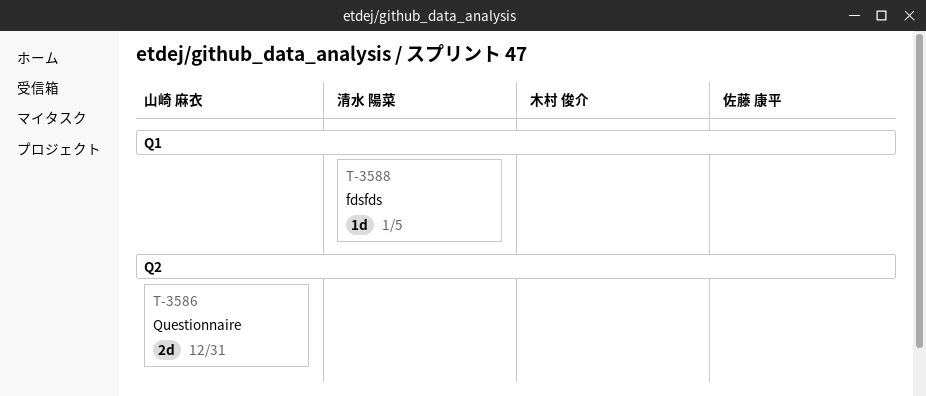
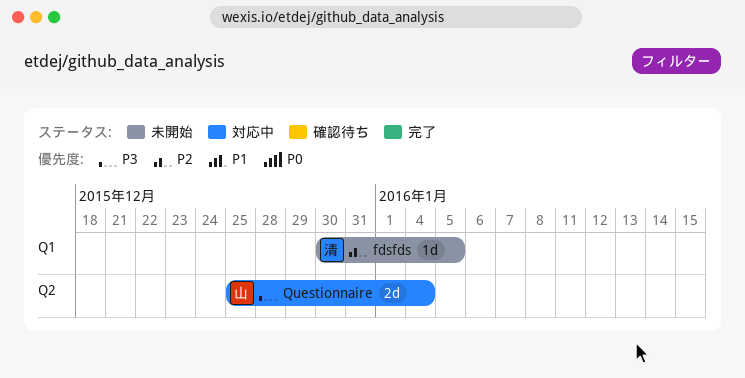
Questionnaire, due: Dec 31 -> Jan 4

